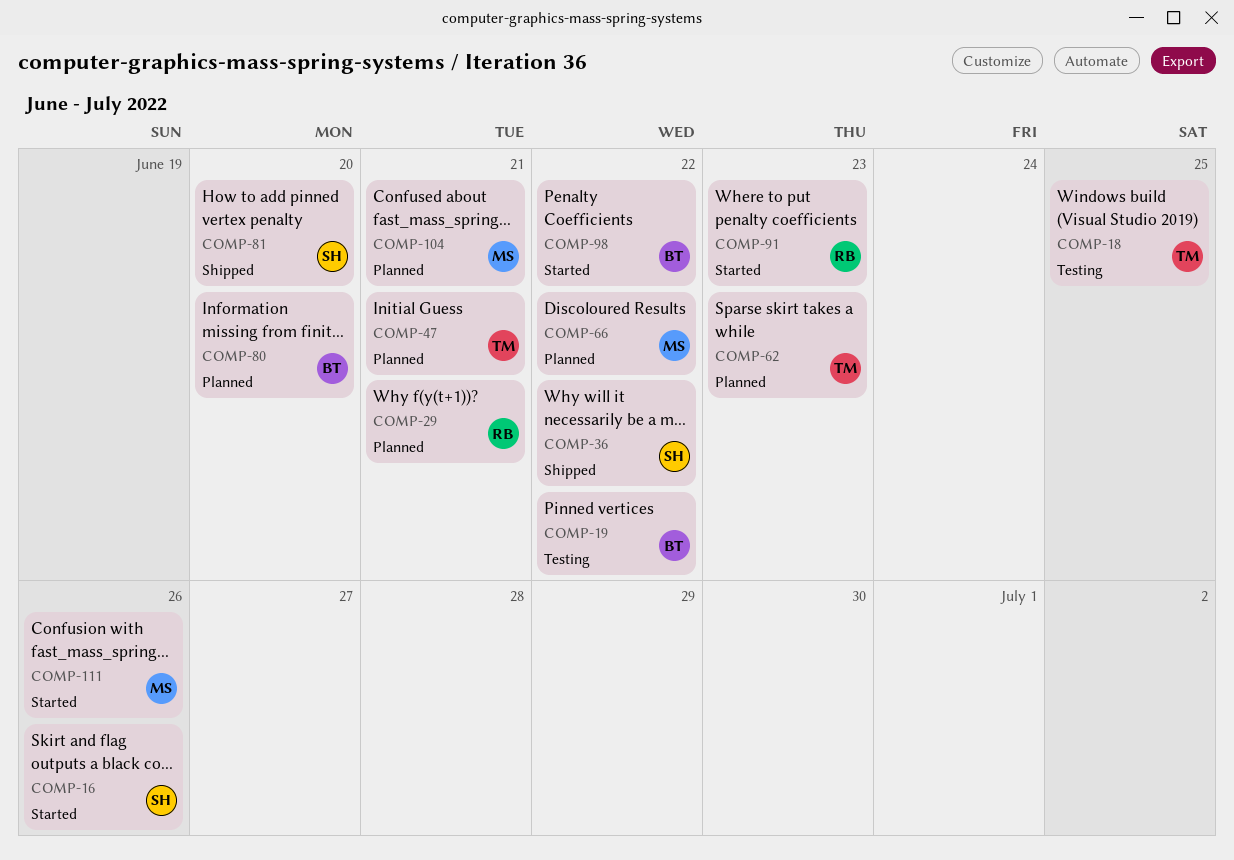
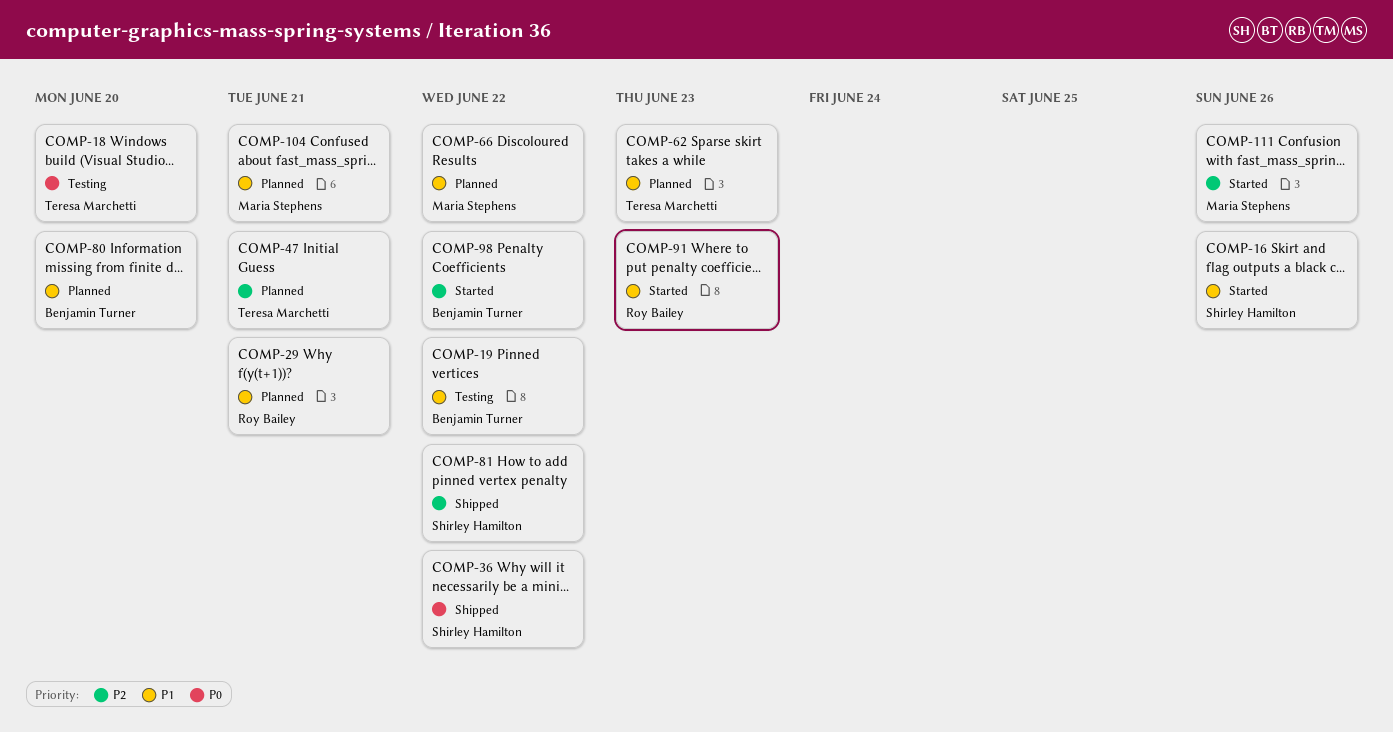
COMP-18, due: Jun 25 -> Jun 20
COMP-81, due: Jun 20 -> Jun 22

